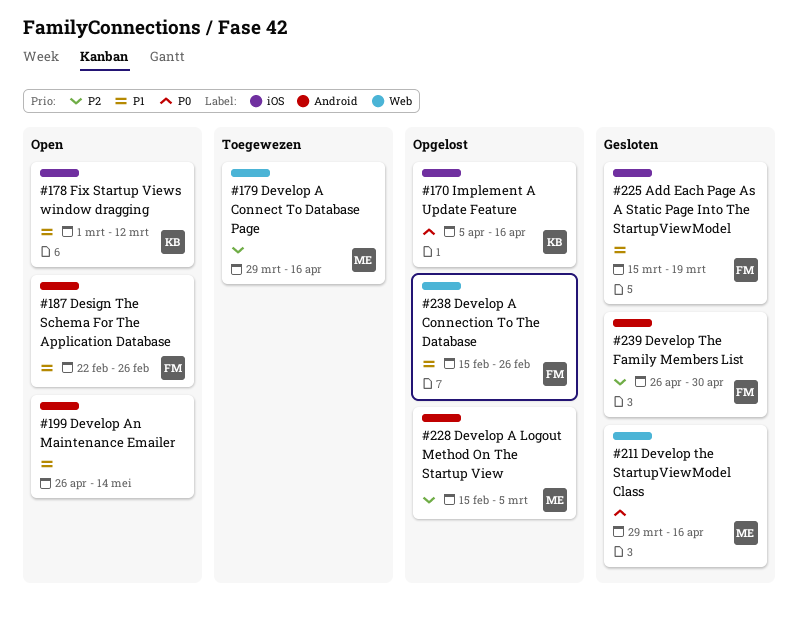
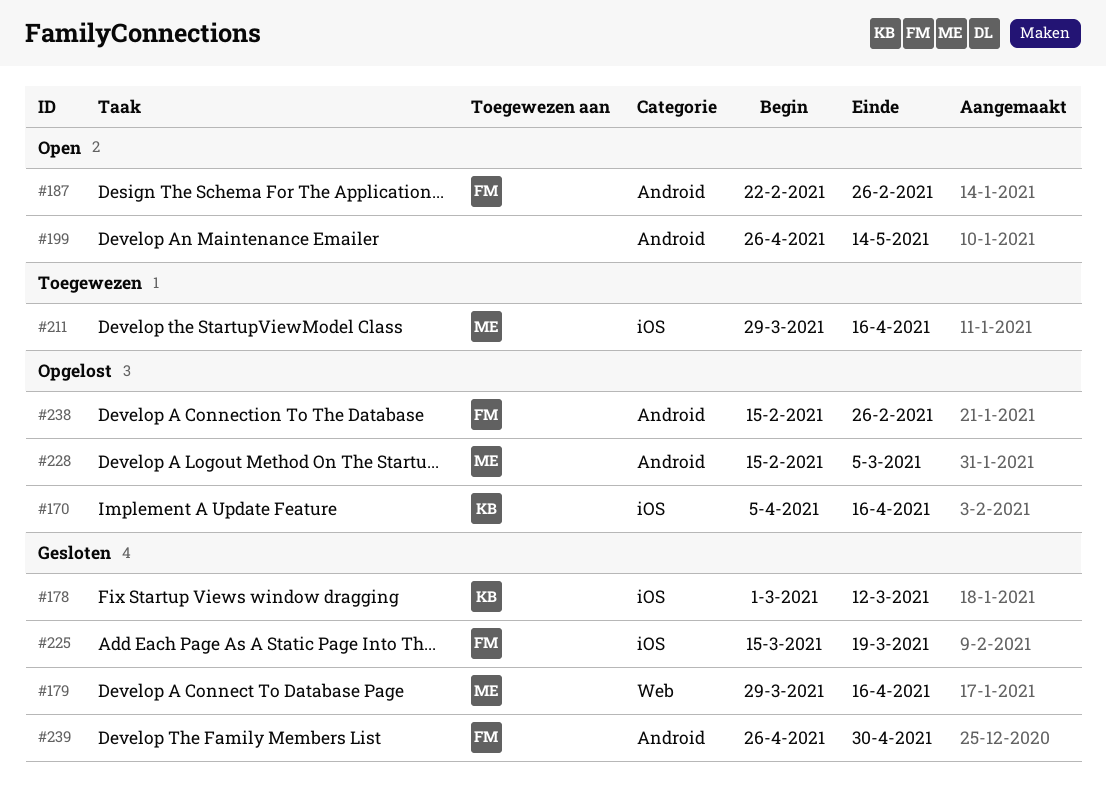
#178, status: Open -> Gesloten
#179, status: Toegewezen -> Gesloten
#211, status: Gesloten -> Toegewezen
#211, label: Web -> iOS
#238, label: Web -> Android

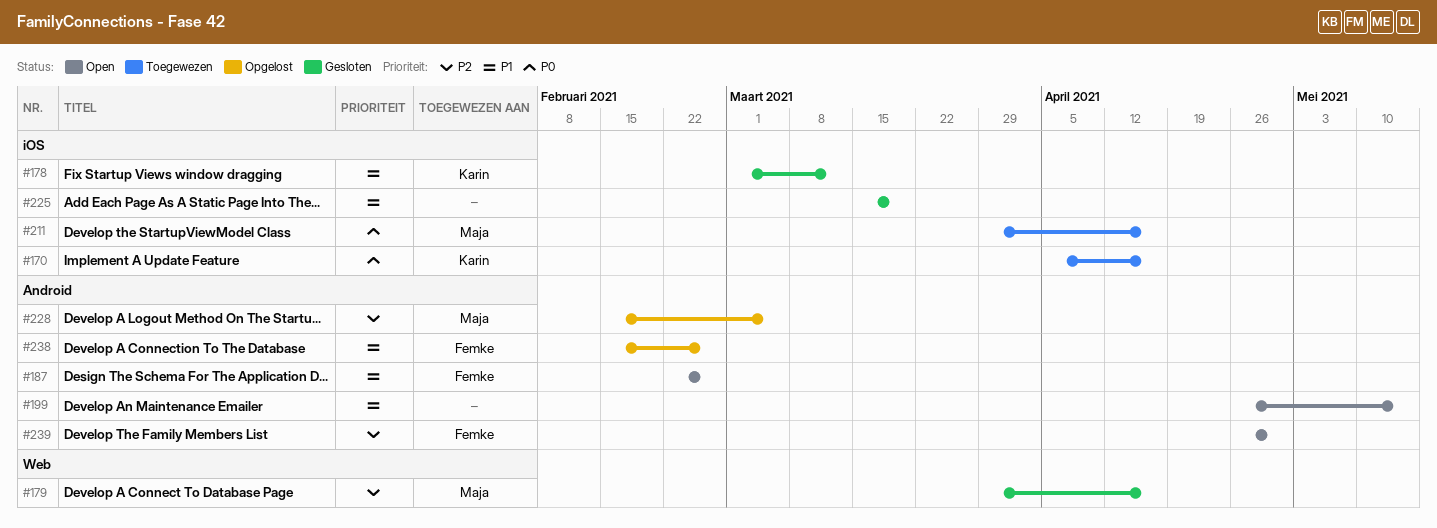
#170, status: Opgelost -> Toegewezen
#225, owner: Femke -> none
#239, status: Gesloten -> Open

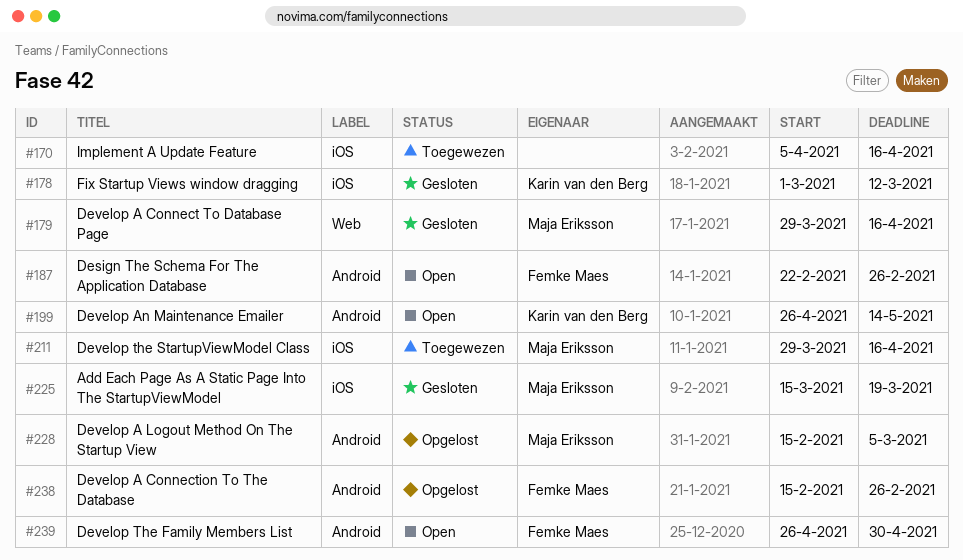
#170, owner: Karin van den Berg -> none
#199, owner: none -> Karin van den Berg
#225, owner: none -> Maja Eriksson

